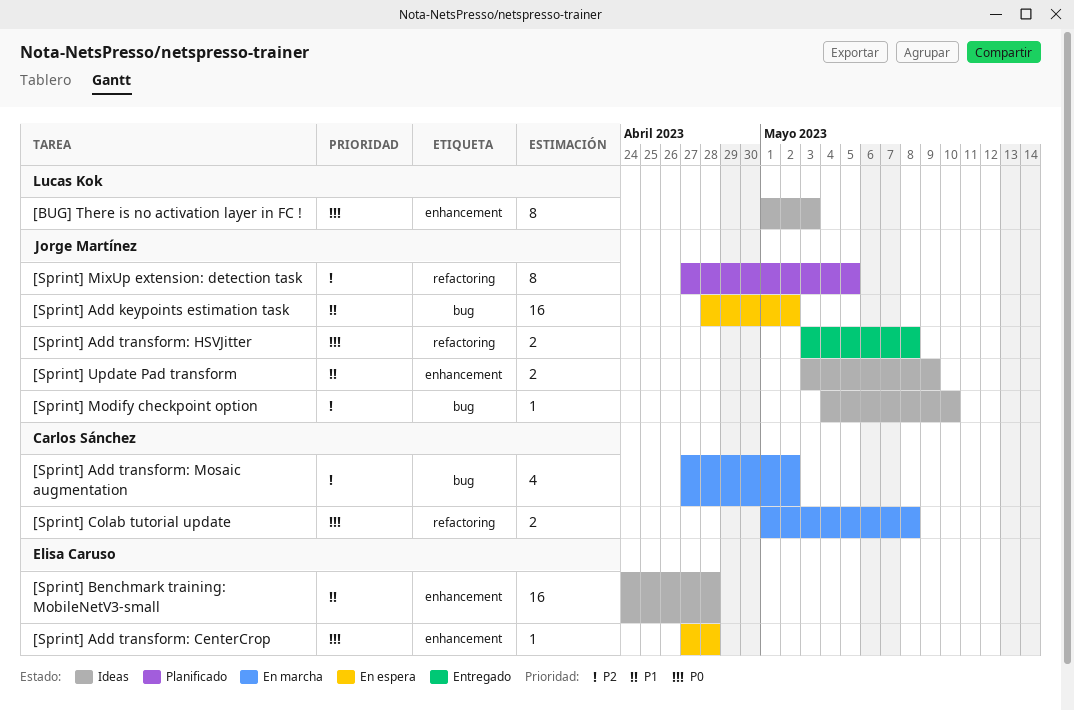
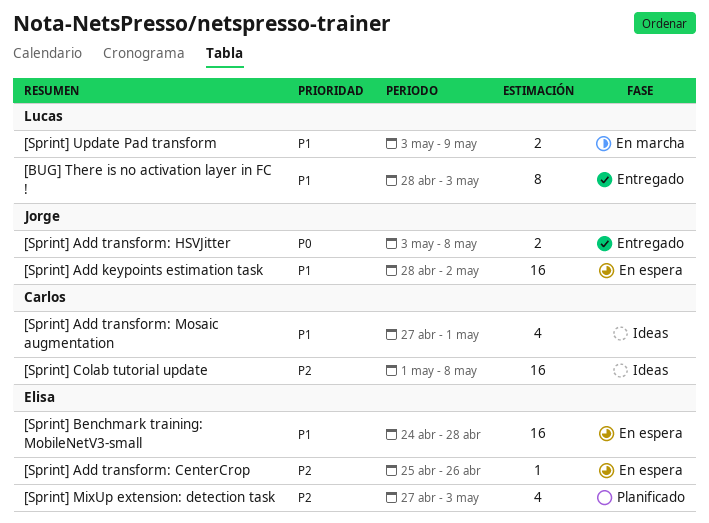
[BUG] There is no activation layer in FC !, status: Ideas -> Entregado
[BUG] There is no activation layer in FC !, priority: P0 -> P1
[BUG] There is no activation layer in FC !, start: May 1 -> Apr 28
[Sprint] Add transform: CenterCrop, priority: P0 -> P2
[Sprint] Add transform: CenterCrop, start: Apr 27 -> Apr 25
[Sprint] Add transform: CenterCrop, due: Apr 28 -> Apr 26
[Sprint] Add transform: Mosaic augmentation, status: En marcha -> Ideas
[Sprint] Add transform: Mosaic augmentation, priority: P2 -> P1
[Sprint] Add transform: Mosaic augmentation, due: May 2 -> May 1
[Sprint] Benchmark training: MobileNetV3-small, status: Ideas -> En espera
[Sprint] Colab tutorial update, status: En marcha -> Ideas
[Sprint] Colab tutorial update, priority: P0 -> P2
[Sprint] Colab tutorial update, estimate: 2 -> 16
[Sprint] MixUp extension: detection task, owner: Jorge Martínez -> Elisa Caruso
[Sprint] MixUp extension: detection task, estimate: 8 -> 4
[Sprint] MixUp extension: detection task, due: May 5 -> May 3
[Sprint] Modify checkpoint option: present -> none
[Sprint] Update Pad transform, status: Ideas -> En marcha
[Sprint] Update Pad transform, owner: Jorge Martínez -> Lucas Kok

